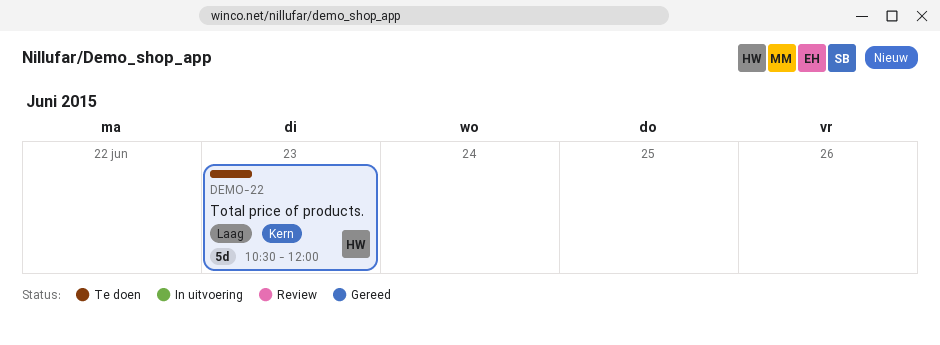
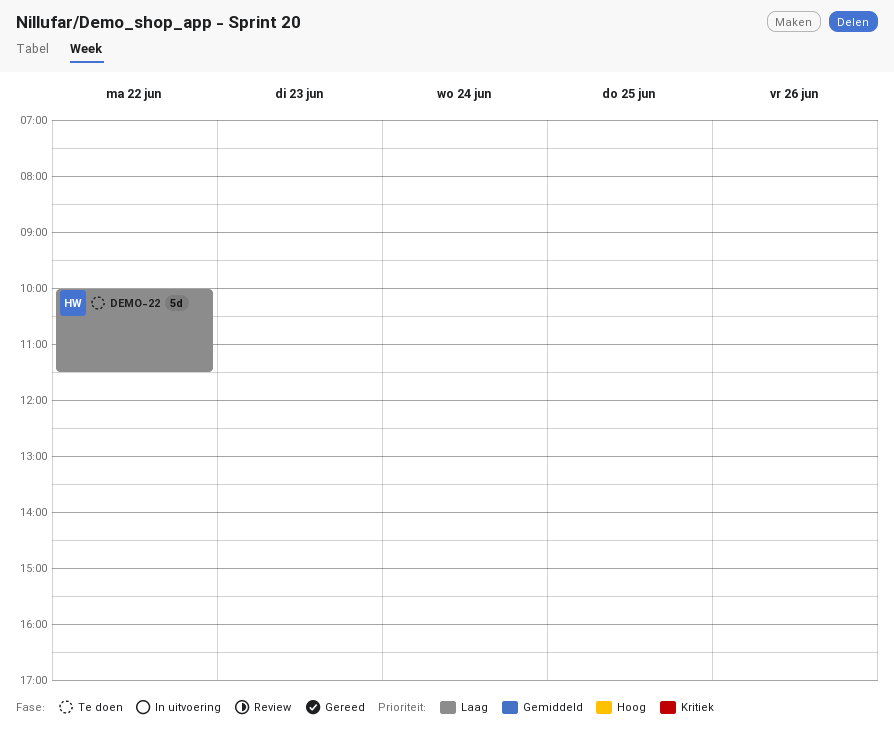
DEMO-22, day: Jun 23 -> Jun 22
DEMO-22, begins: 10:30 -> 10:00
DEMO-22, ends: 12:00 -> 11:30

